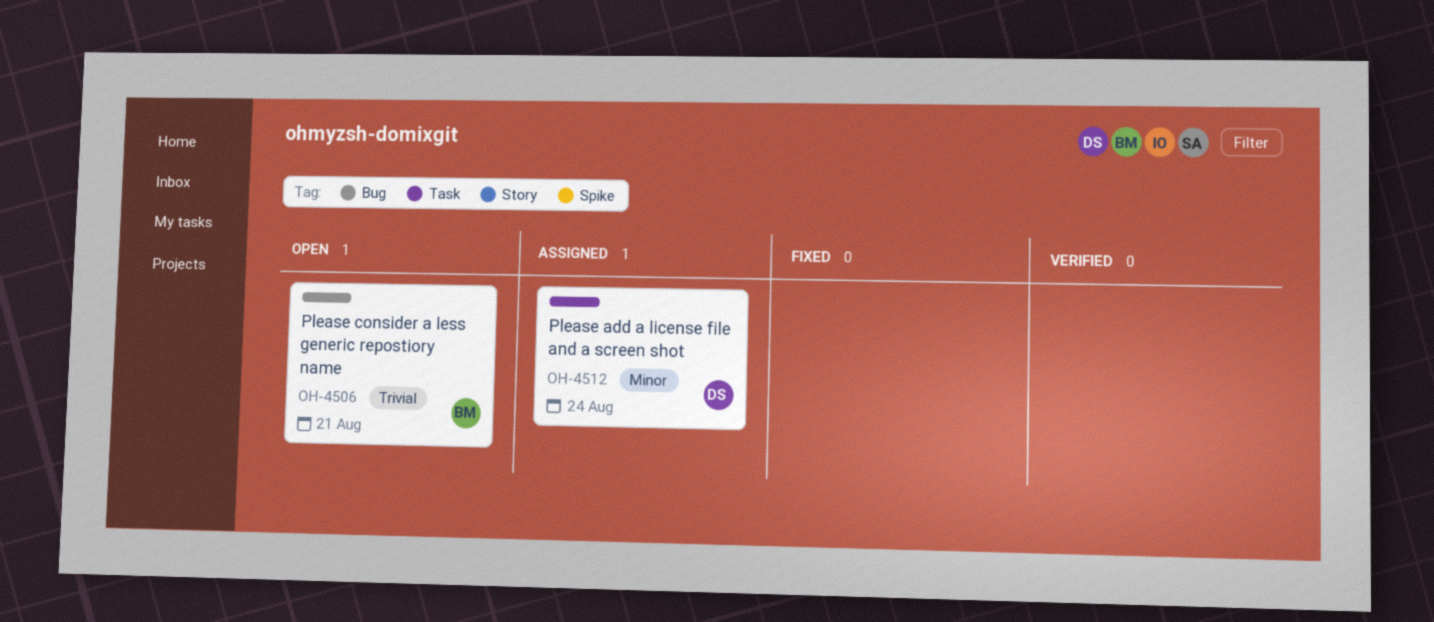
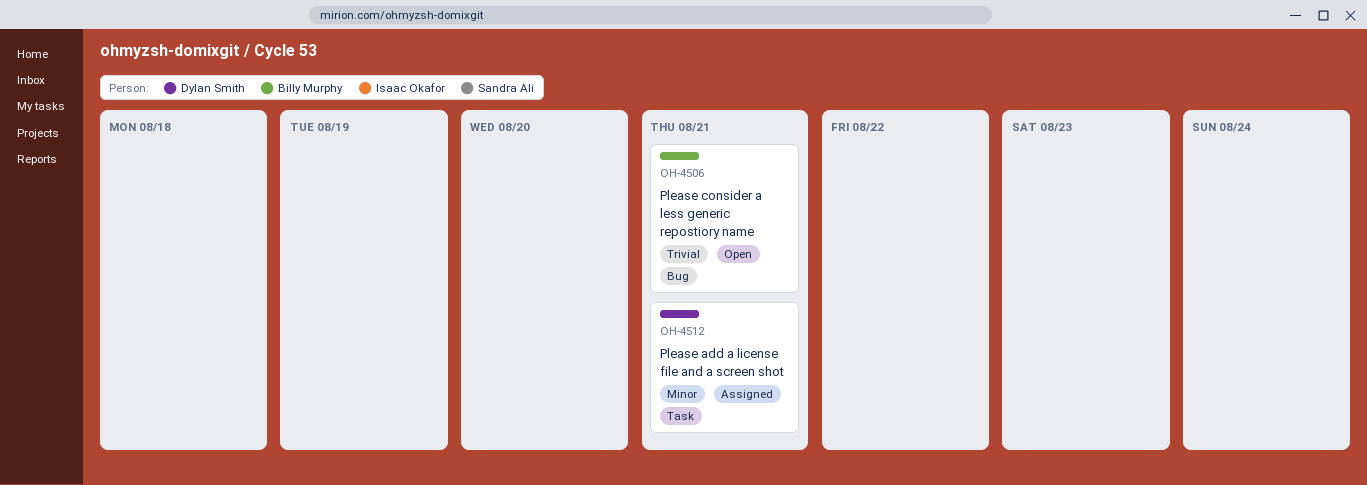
OH-4512, due: Aug 24 -> Aug 21

